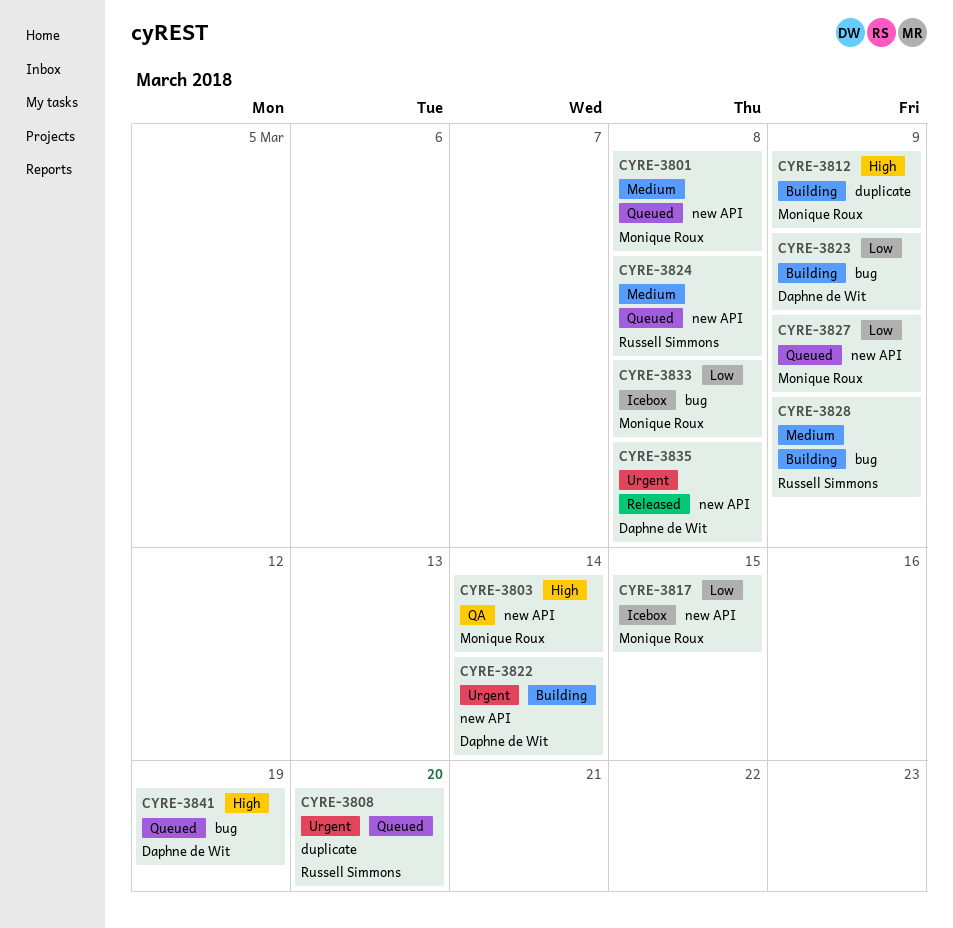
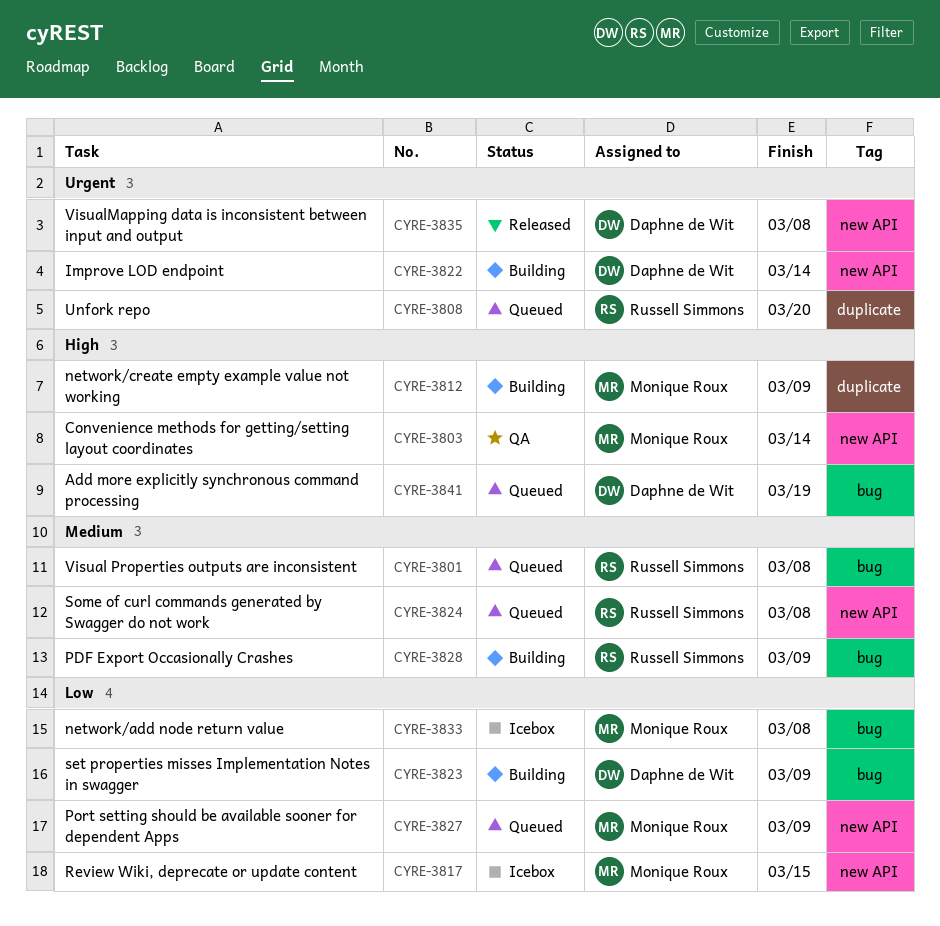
CYRE-3801, owner: Monique Roux -> Russell Simmons
CYRE-3801, label: new API -> bug

